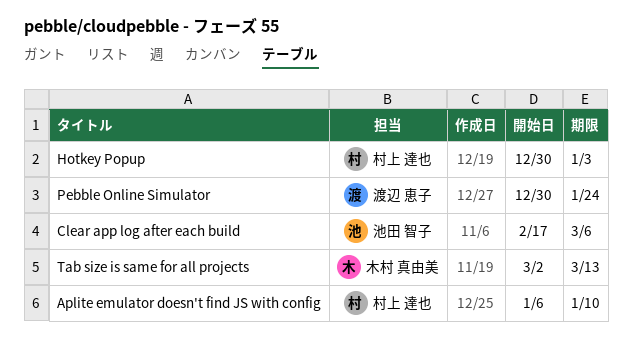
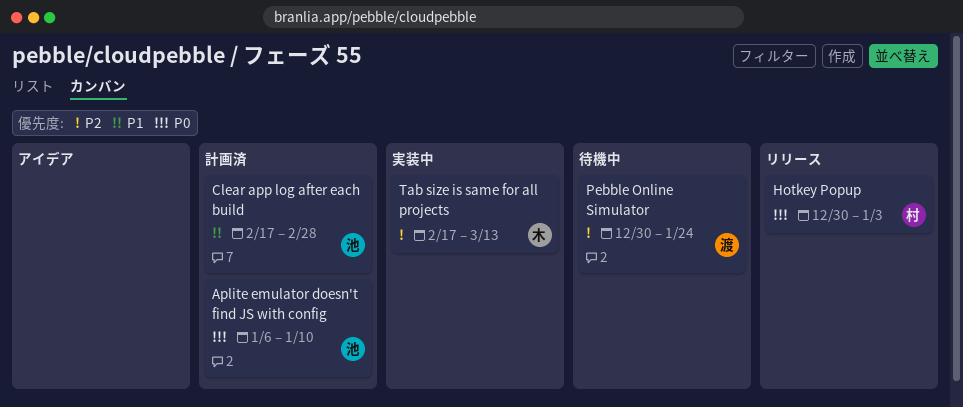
Aplite emulator doesn't find JS with config, owner: 村上 達也 -> 池田 智子
Clear app log after each build, due: Mar 6 -> Feb 28
Tab size is same for all projects, start: Mar 2 -> Feb 17

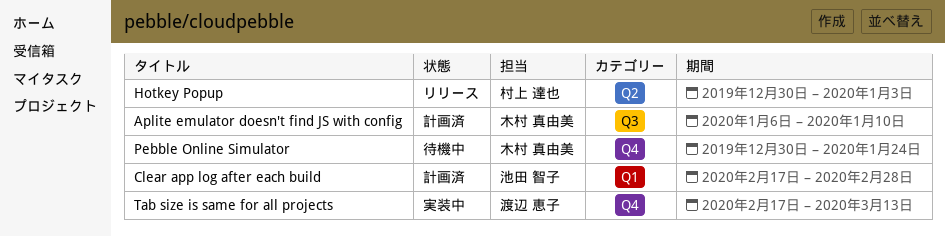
Aplite emulator doesn't find JS with config, owner: 池田 智子 -> 木村 真由美
Pebble Online Simulator, owner: 渡辺 恵子 -> 木村 真由美
Tab size is same for all projects, owner: 木村 真由美 -> 渡辺 恵子

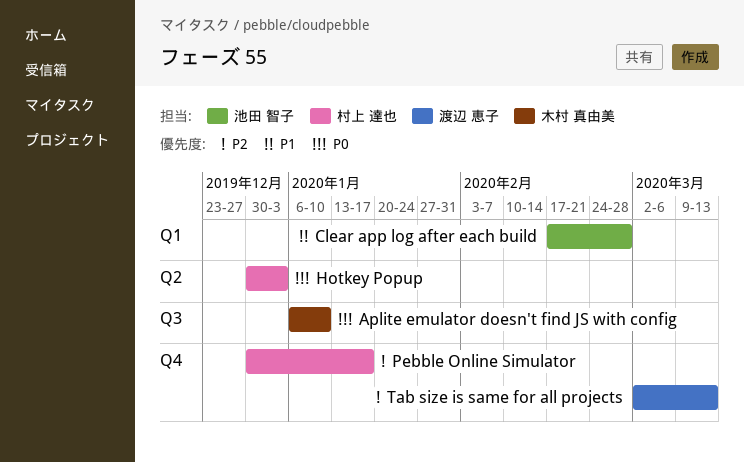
Pebble Online Simulator, owner: 木村 真由美 -> 村上 達也
Pebble Online Simulator, due: Jan 24 -> Jan 17
Tab size is same for all projects, start: Feb 17 -> Mar 2

